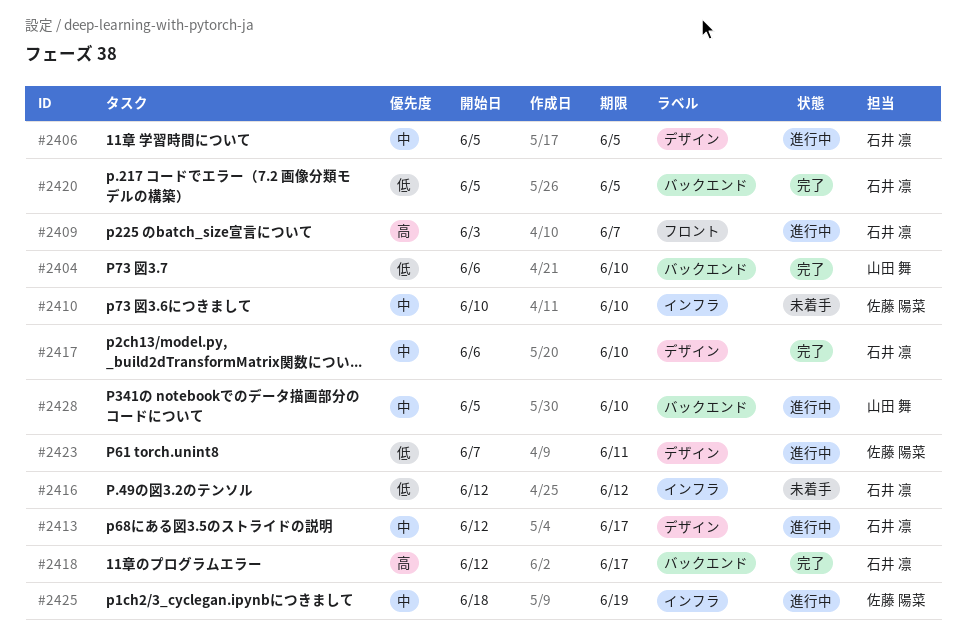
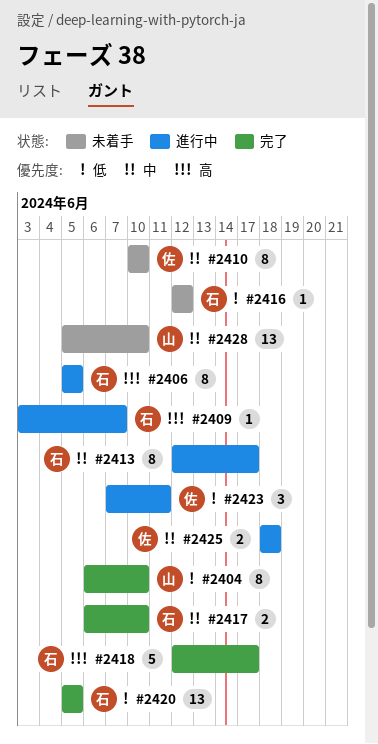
#2406, priority: 中 -> 高
#2425, due: Jun 19 -> Jun 18
#2428, status: 進行中 -> 未着手

